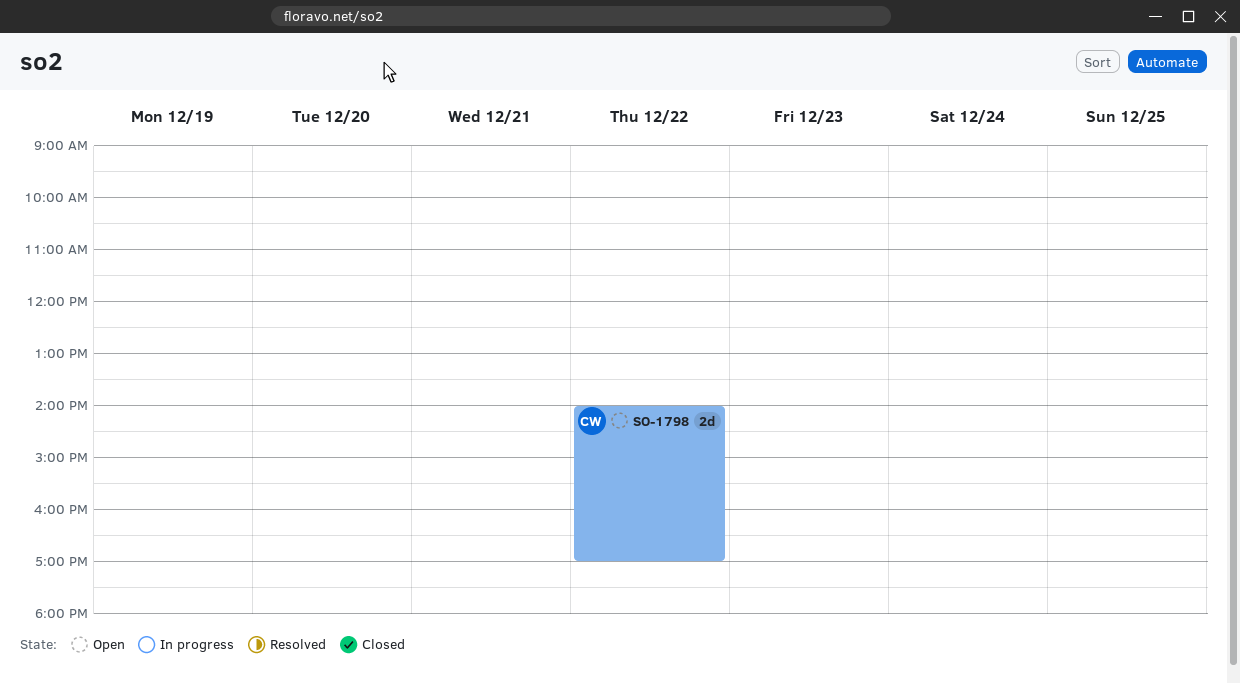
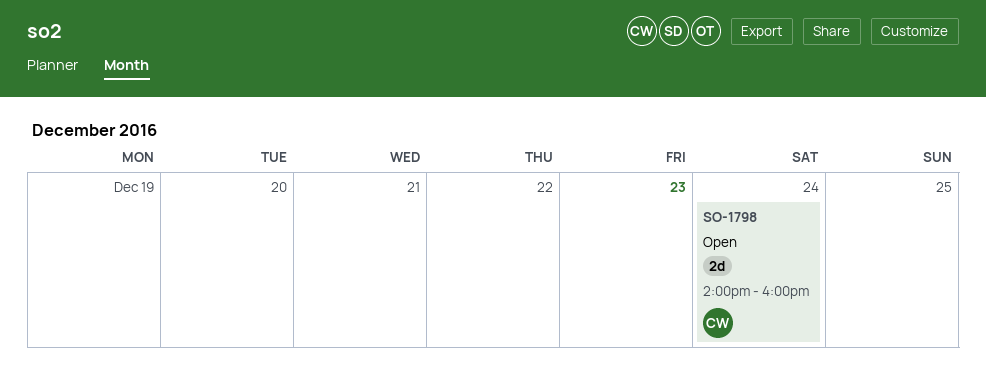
SO-1798, day: Dec 22 -> Dec 24
SO-1798, ends: 17:00 -> 16:00

